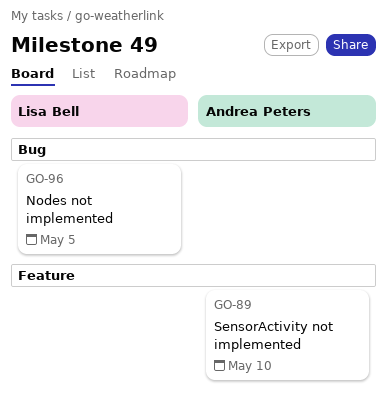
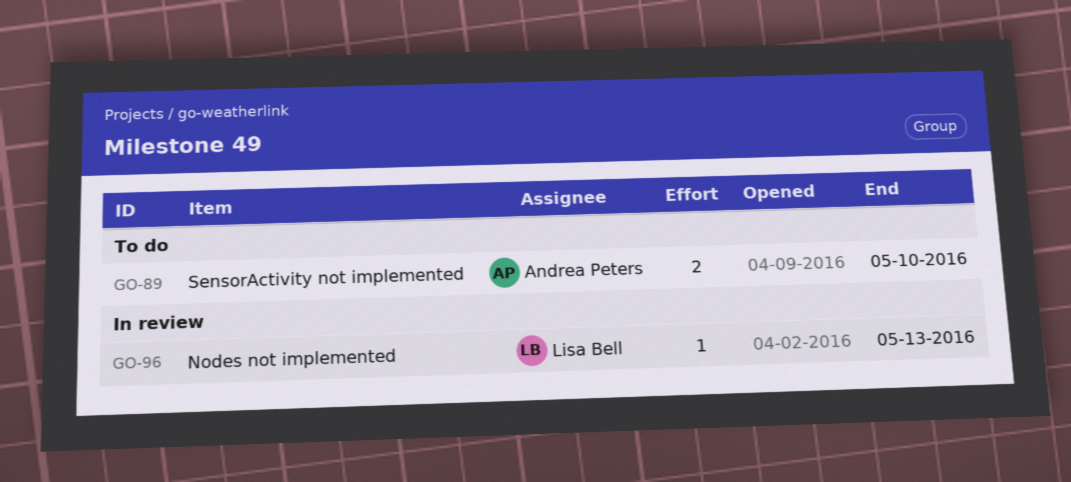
GO-96, due: May 5 -> May 13

